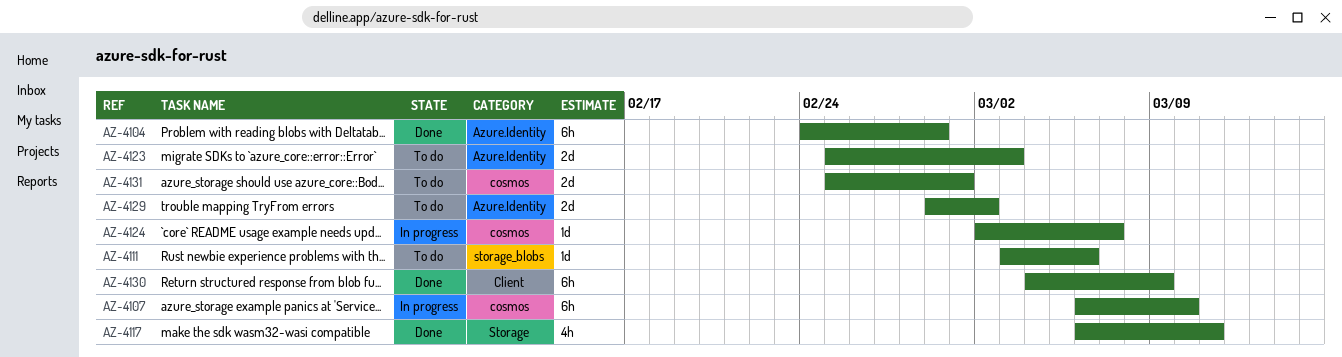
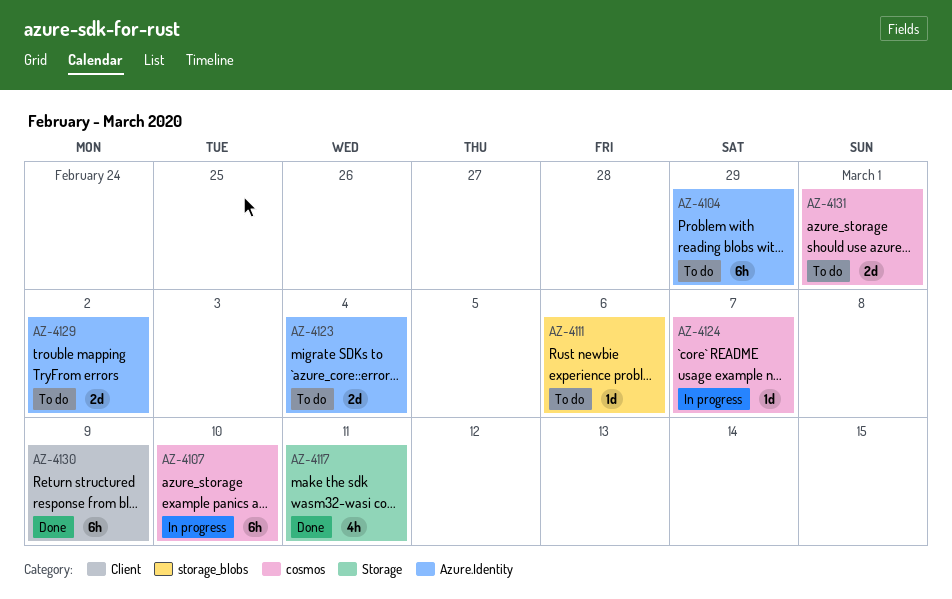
AZ-4104, status: Done -> To do
AZ-4123, due: Mar 3 -> Mar 4

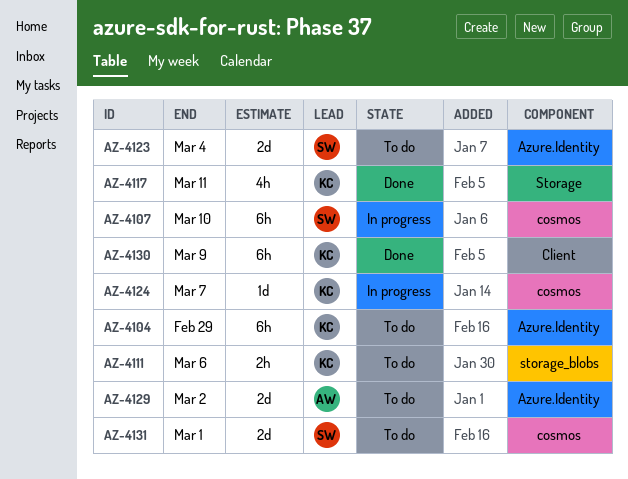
AZ-4111, estimate: 1d -> 2h

